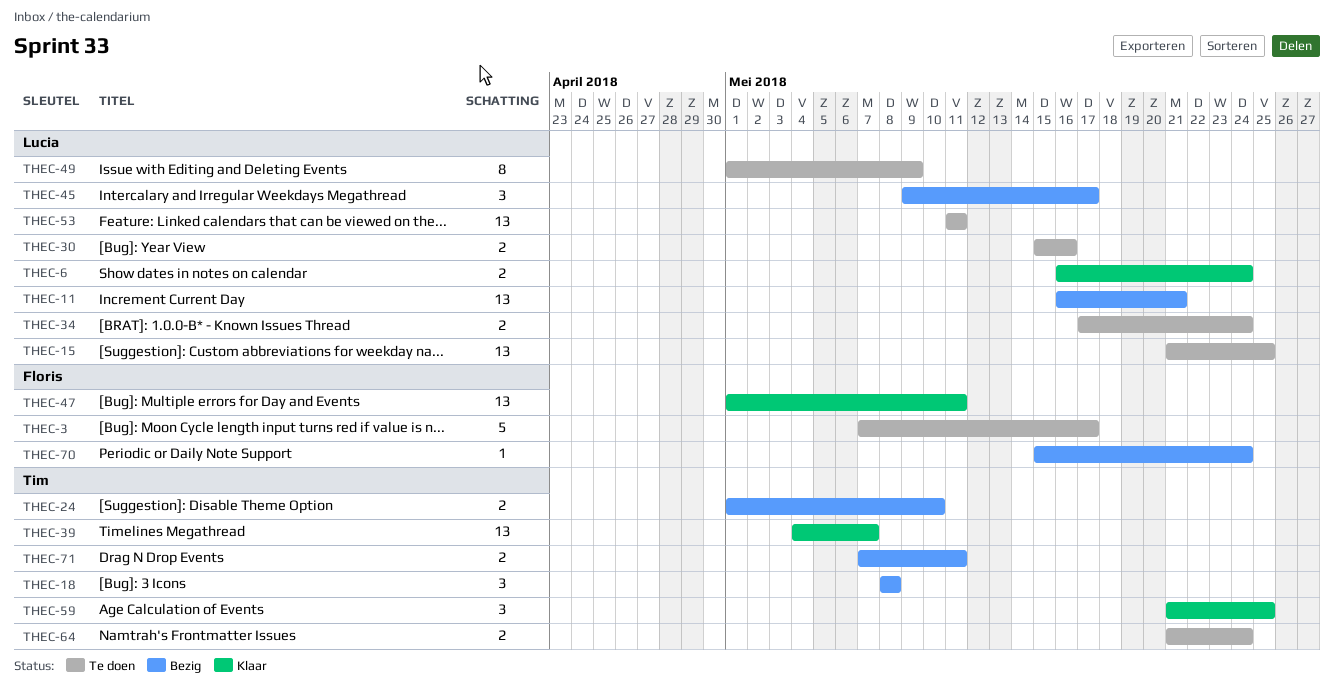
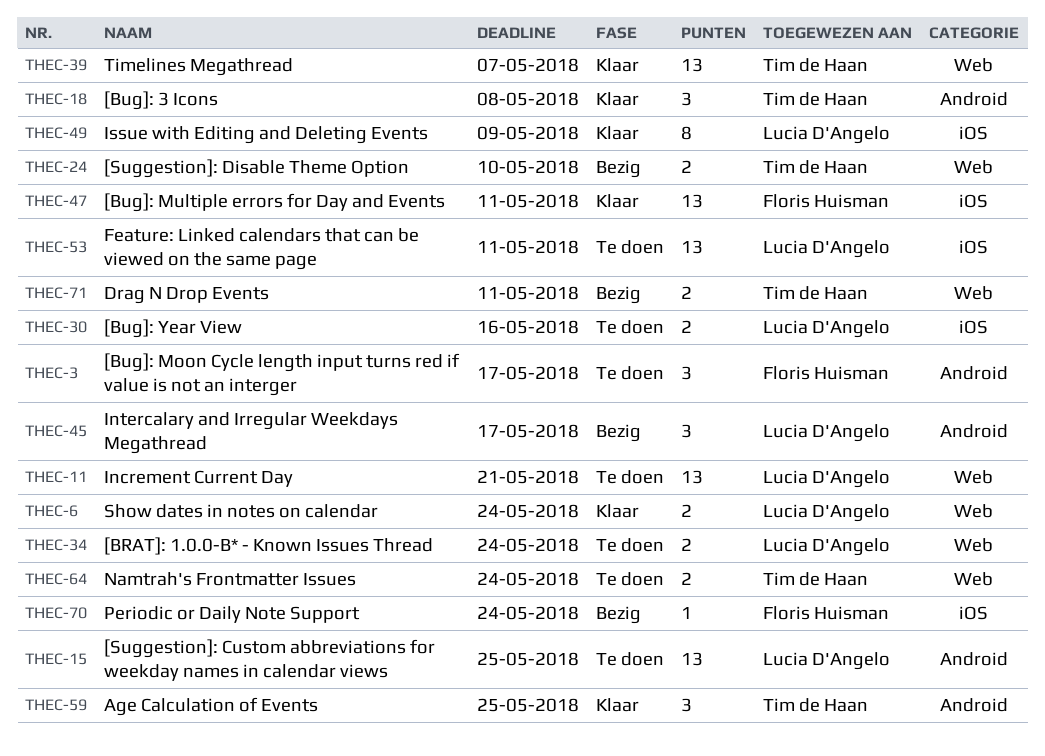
THEC-3, estimate: 5 -> 3
THEC-11, status: Bezig -> Te doen
THEC-18, status: Bezig -> Klaar
THEC-49, status: Te doen -> Klaar

